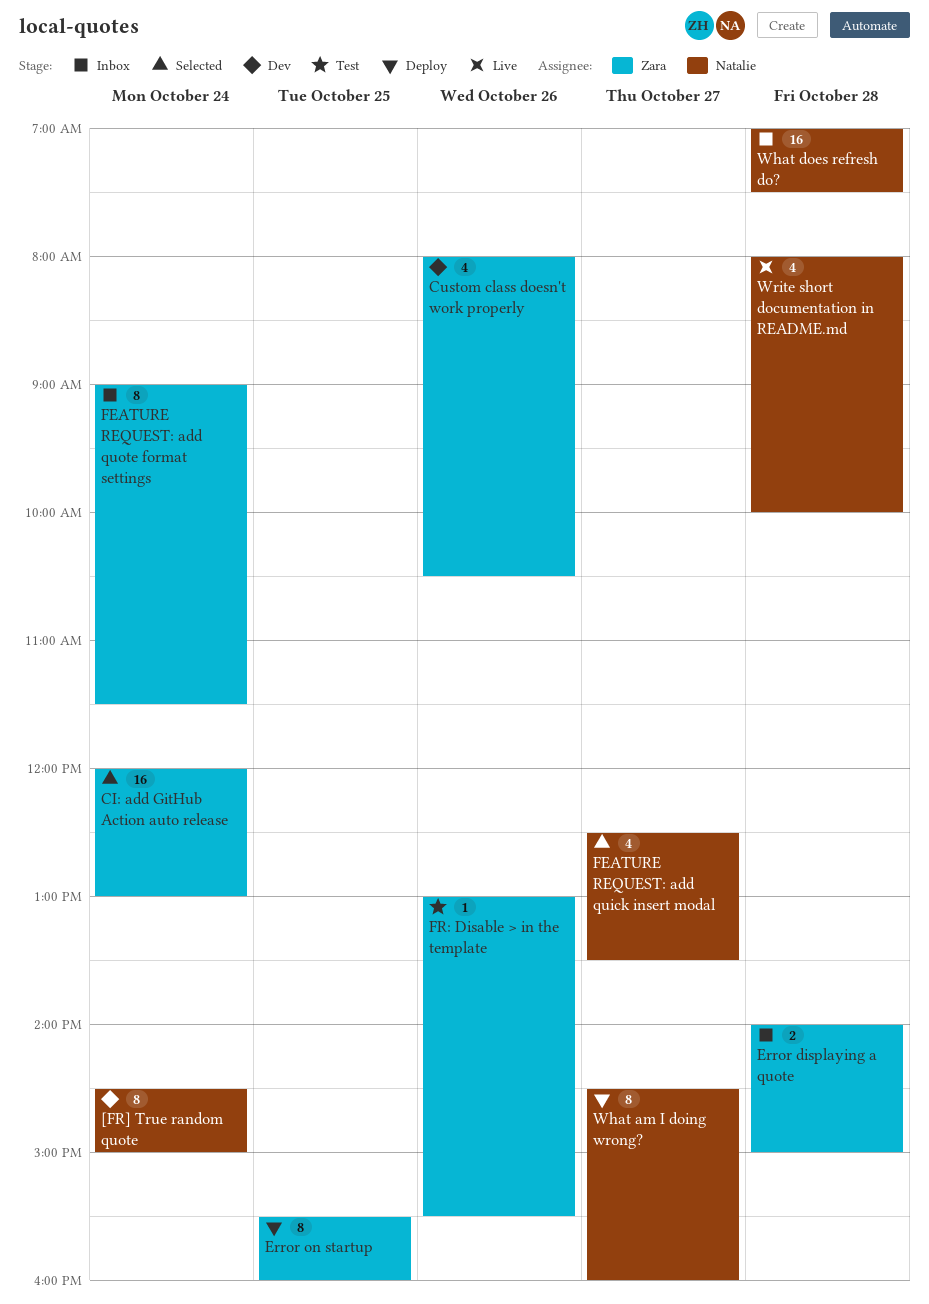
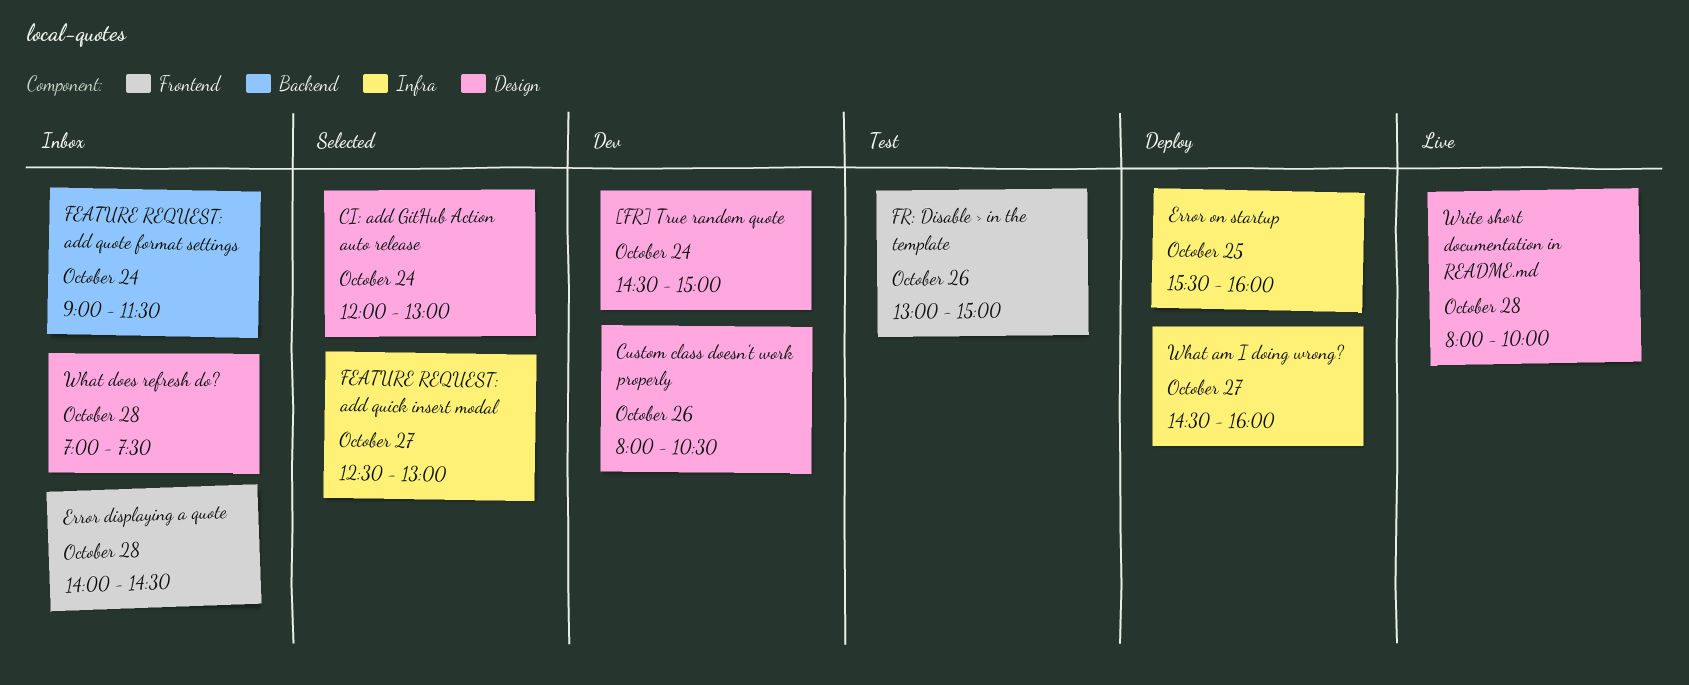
Error displaying a quote, ends: 15:00 -> 14:30
FEATURE REQUEST: add quick insert modal, ends: 13:30 -> 13:00
FR: Disable > in the template, ends: 15:30 -> 15:00

